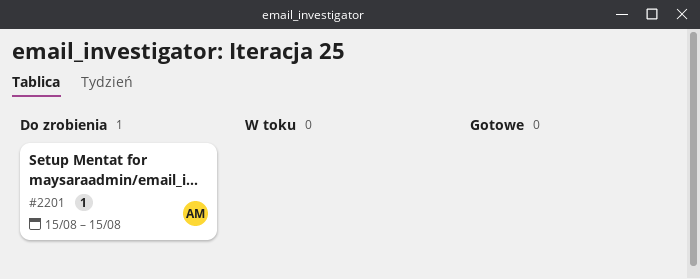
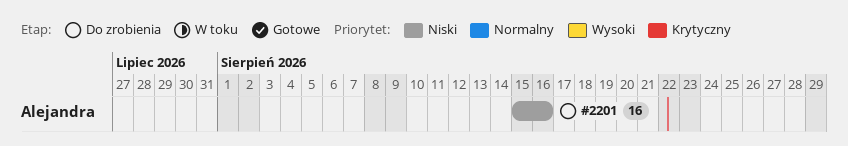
#2201, estimate: 1 -> 16
#2201, due: Aug 15 -> Aug 16

